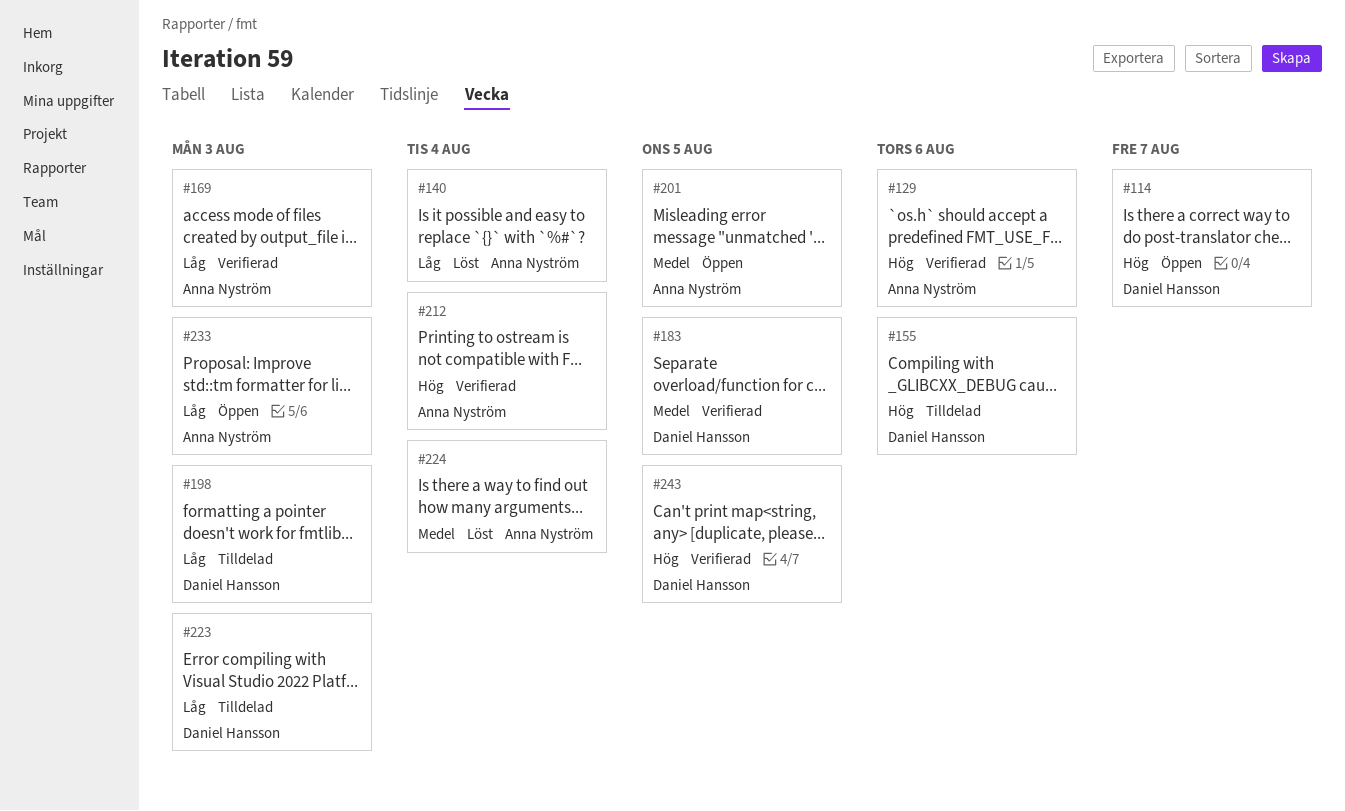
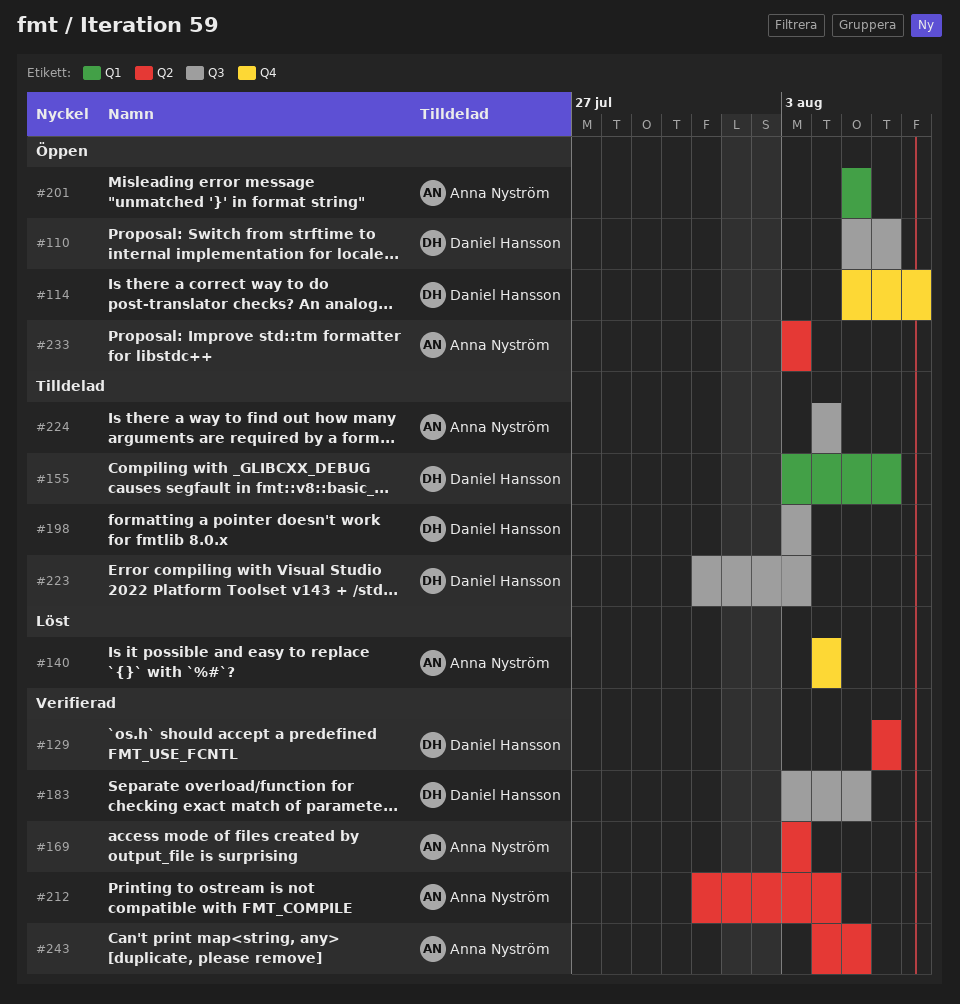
#110: none -> present
#129, owner: Anna Nyström -> Daniel Hansson
#224, status: Löst -> Tilldelad
#243, owner: Daniel Hansson -> Anna Nyström

